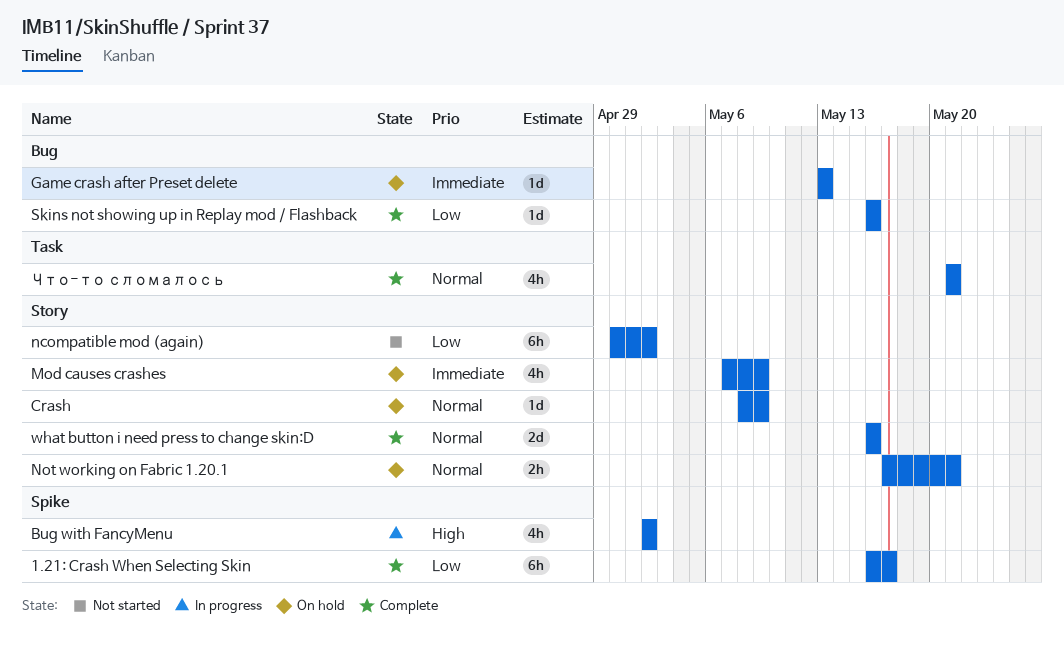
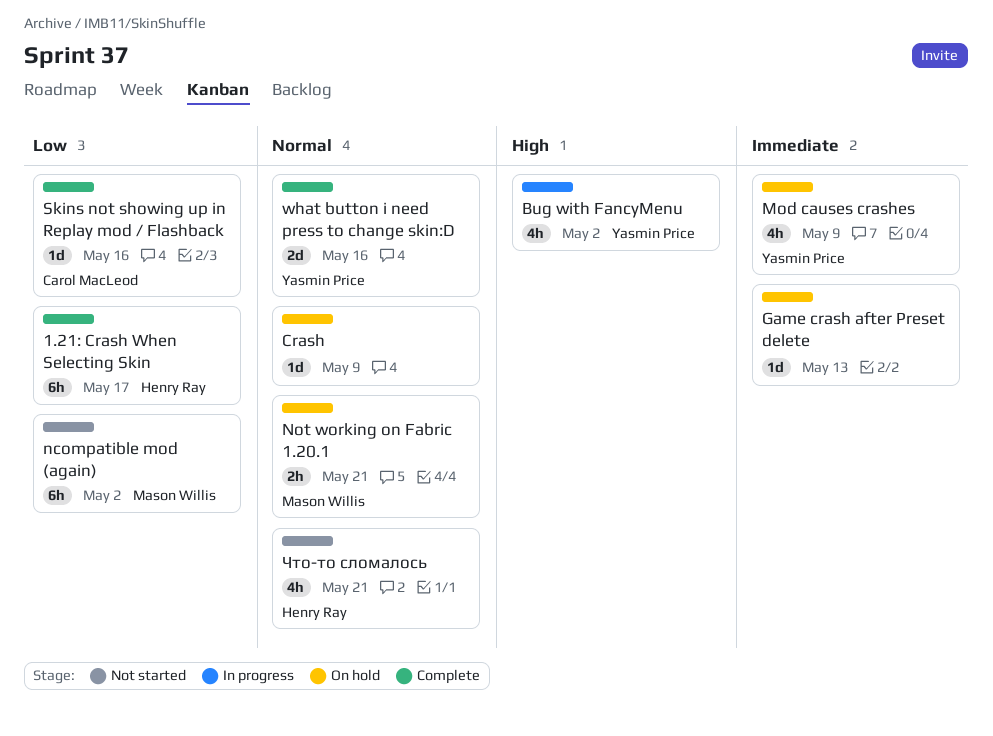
Что-то сломалось, status: Complete -> Not started

